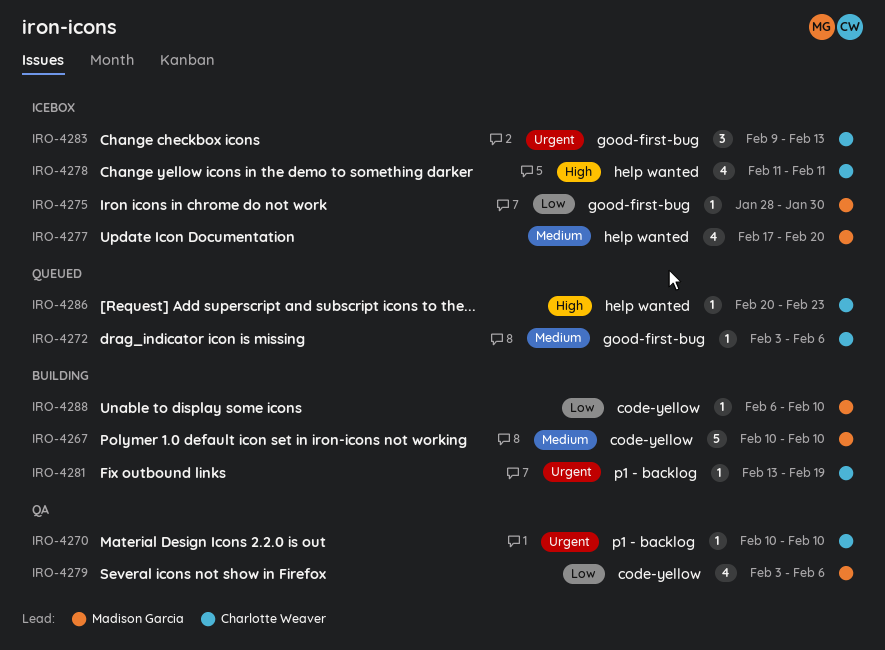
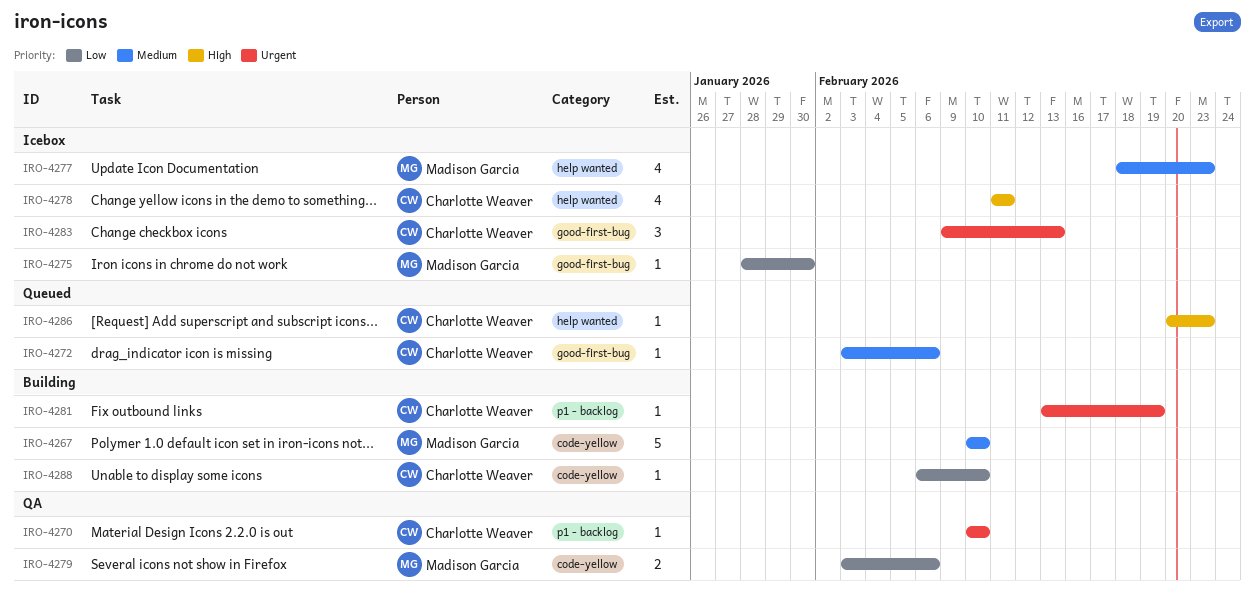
IRO-4277, start: Feb 17 -> Feb 18
IRO-4277, due: Feb 20 -> Feb 23
IRO-4279, estimate: 4 -> 2
IRO-4288, owner: Madison Garcia -> Charlotte Weaver

